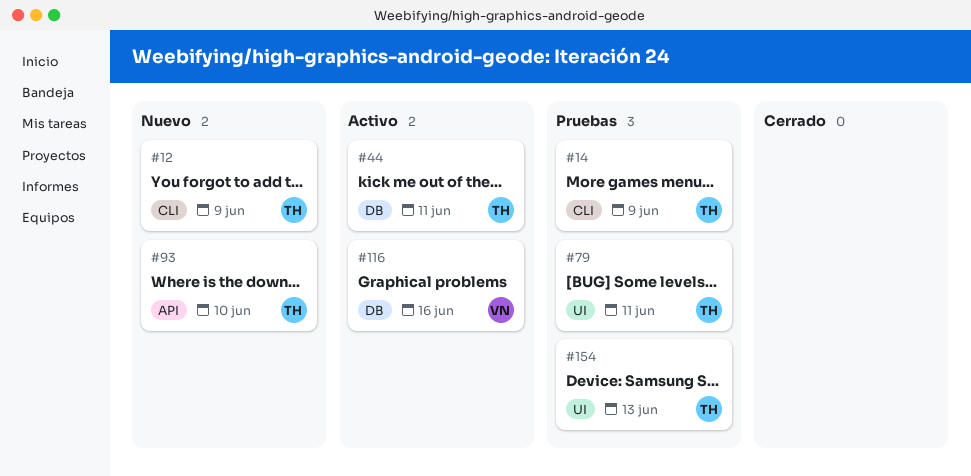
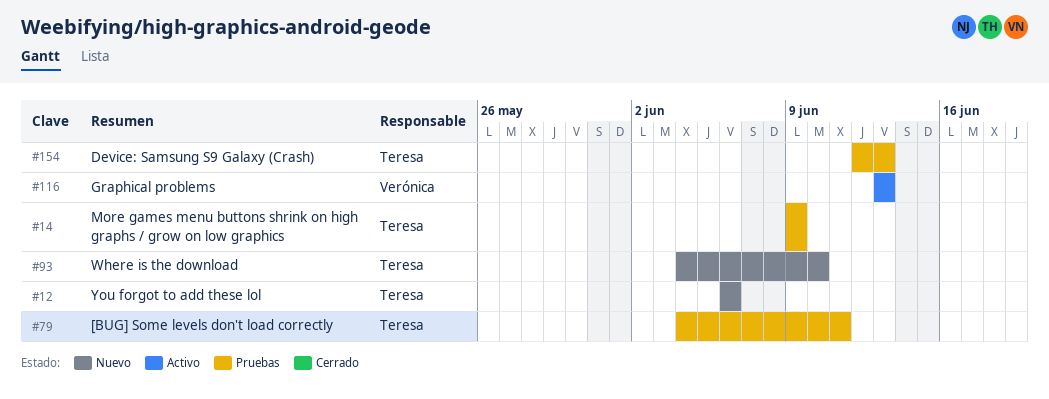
#12, due: Jun 9 -> Jun 6
#44: present -> none
#116, due: Jun 16 -> Jun 13

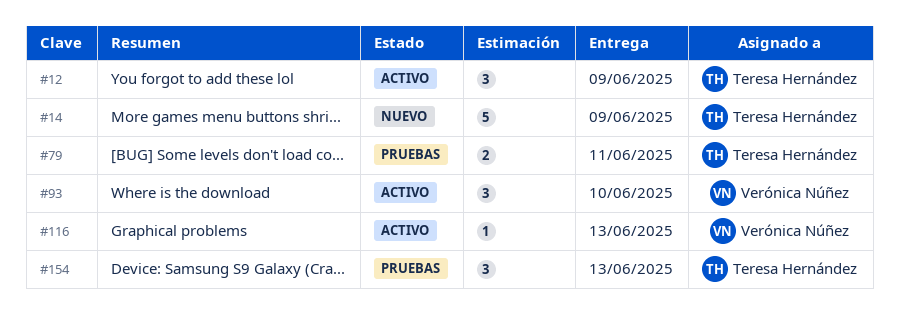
#12, status: Nuevo -> Activo
#12, due: Jun 6 -> Jun 9
#14, status: Pruebas -> Nuevo
#93, status: Nuevo -> Activo
#93, owner: Teresa Hernández -> Verónica Núñez

